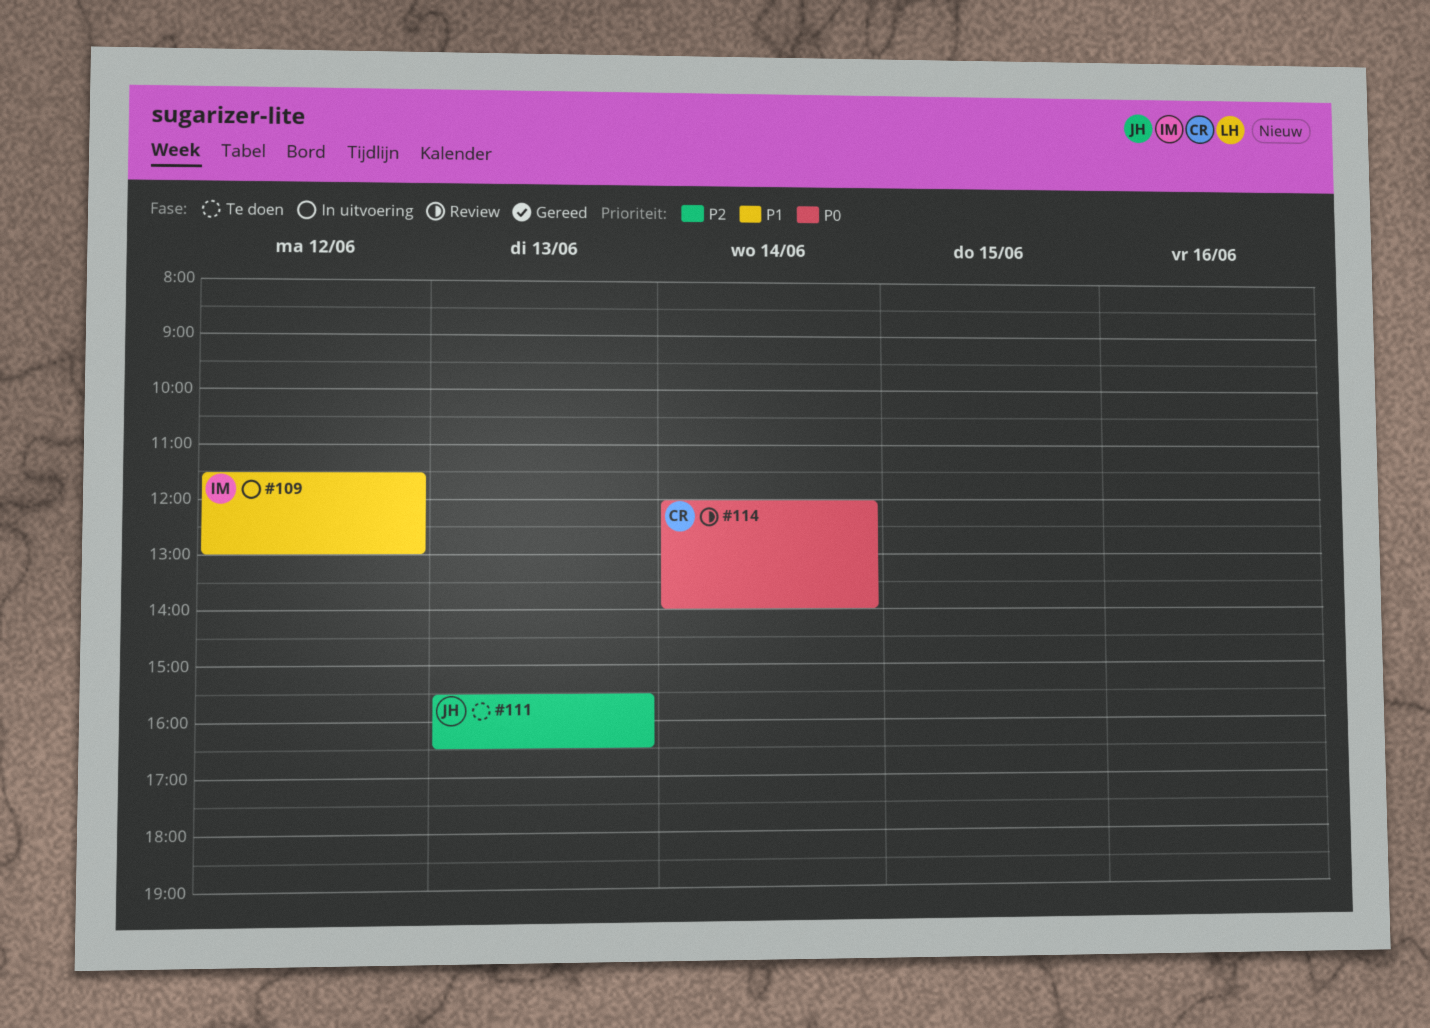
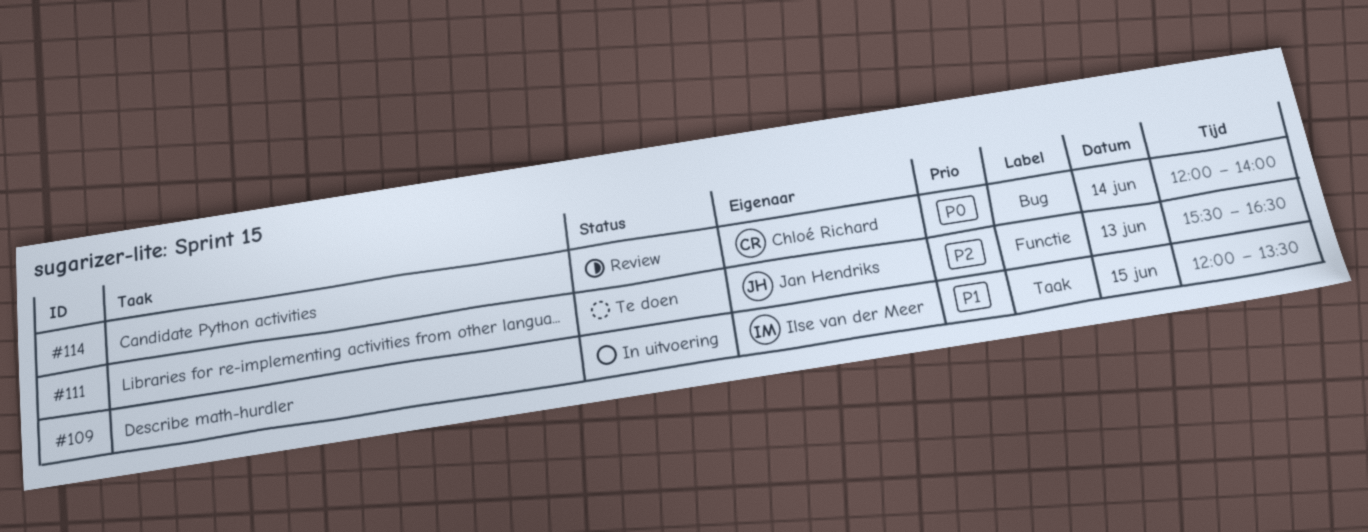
#109, day: Jun 12 -> Jun 15
#109, begins: 11:30 -> 12:00
#109, ends: 13:00 -> 13:30

